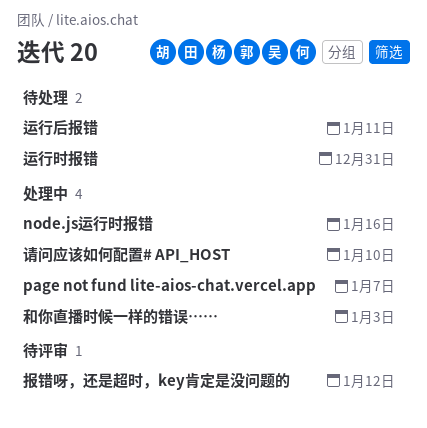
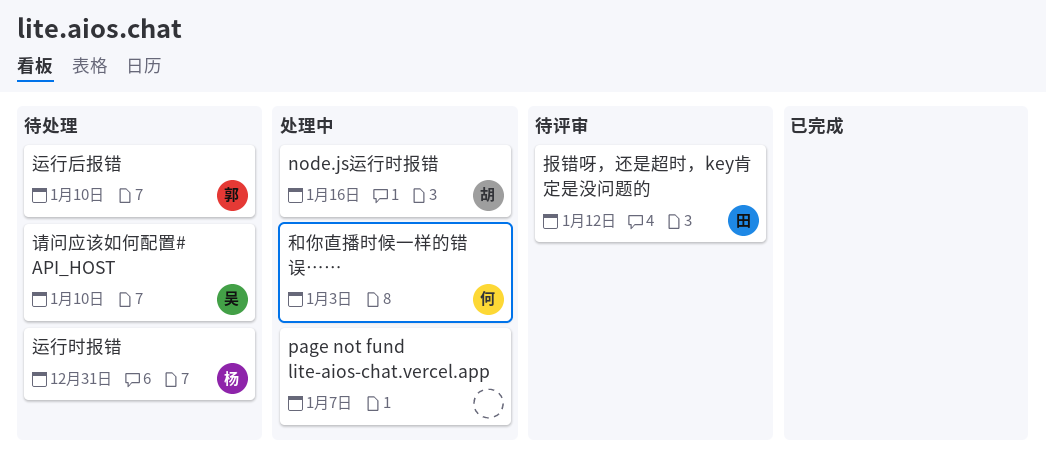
请问应该如何配置# API_HOST, status: 处理中 -> 待处理
运行后报错, due: Jan 11 -> Jan 10

